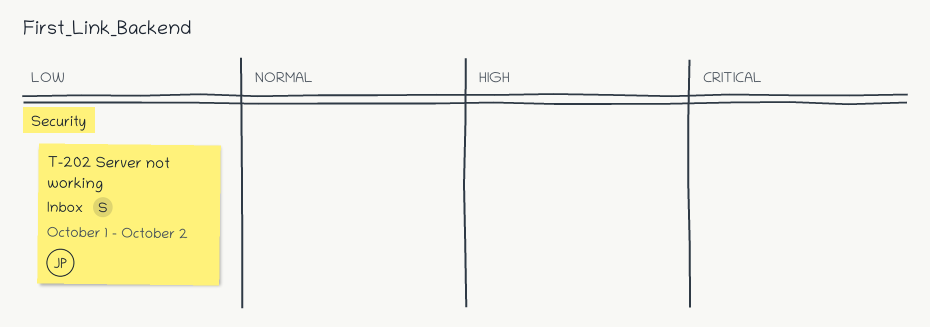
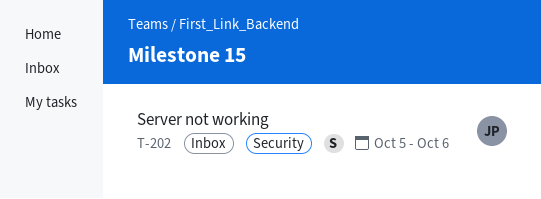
T-202, start: Oct 1 -> Oct 5
T-202, due: Oct 2 -> Oct 6

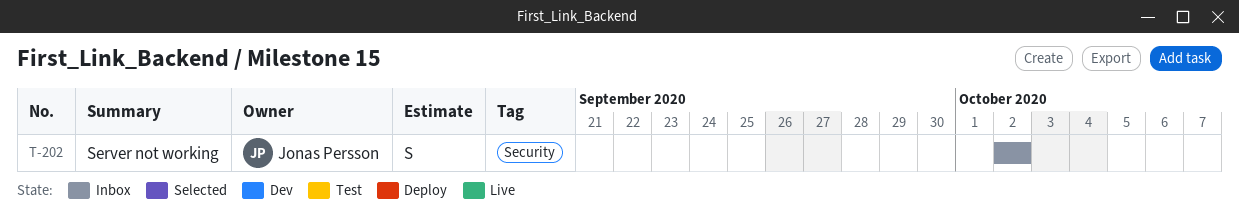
T-202, start: Oct 5 -> Oct 2
T-202, due: Oct 6 -> Oct 2

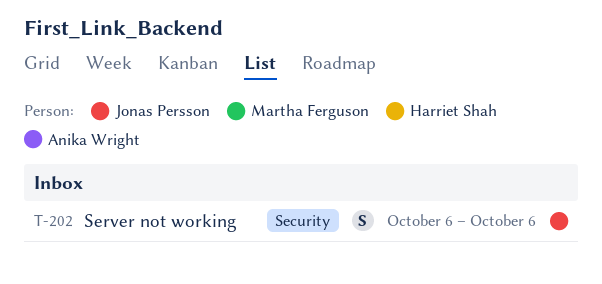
T-202, start: Oct 2 -> Oct 6
T-202, due: Oct 2 -> Oct 6

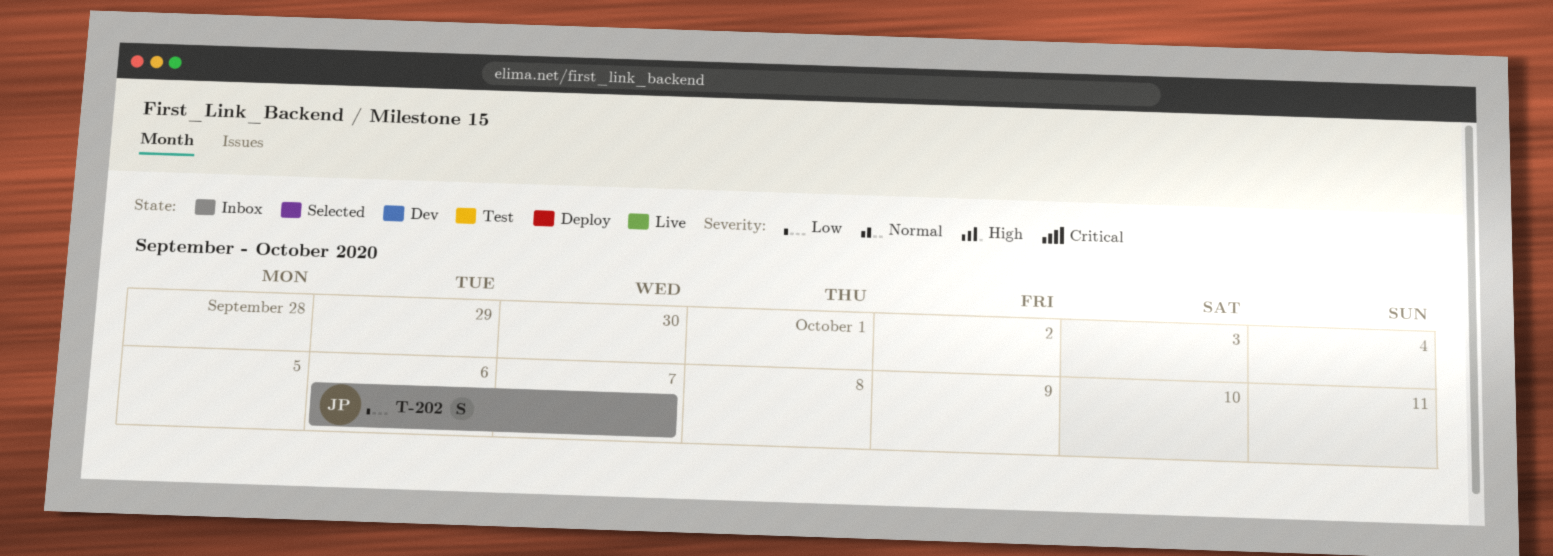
T-202, due: Oct 6 -> Oct 7

